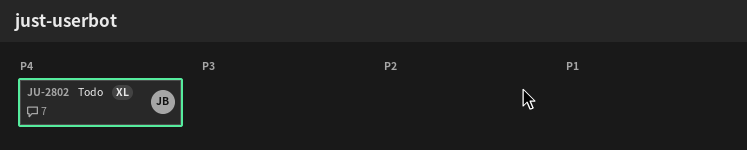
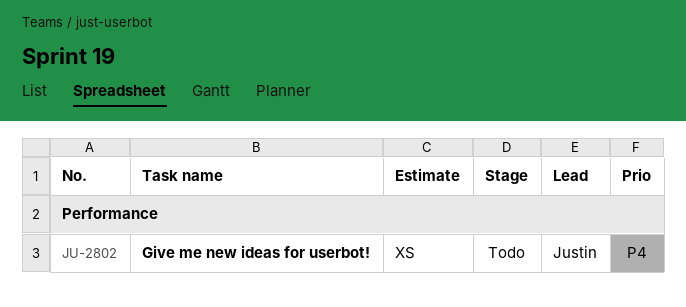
JU-2802, estimate: XL -> XS

